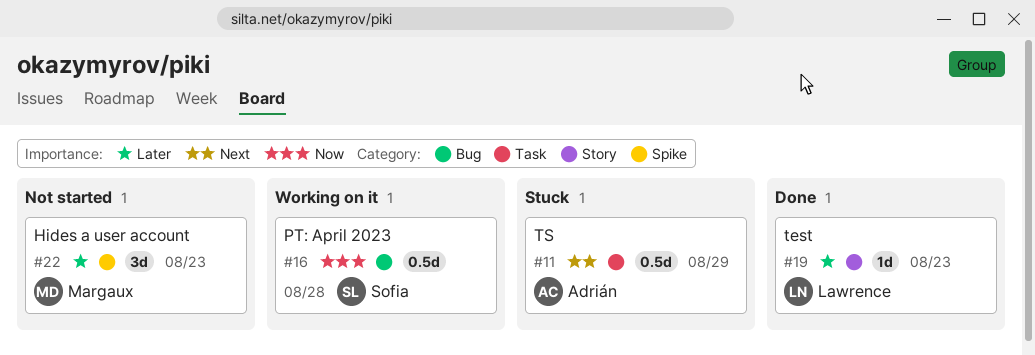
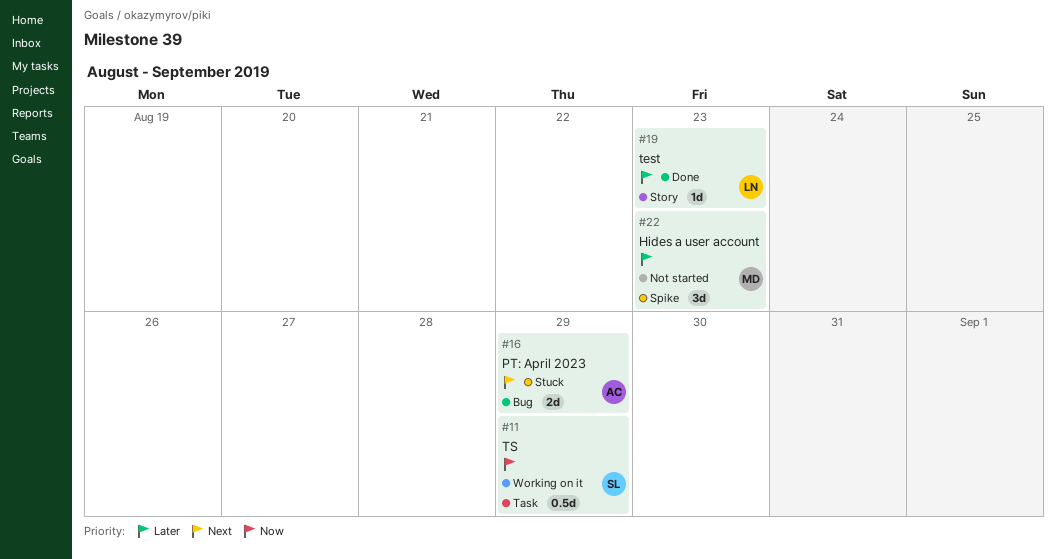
#11, status: Stuck -> Working on it
#11, owner: Adrián -> Sofia
#11, priority: Next -> Now
#16, status: Working on it -> Stuck
#16, owner: Sofia -> Adrián
#16, priority: Now -> Next
#16, estimate: 0.5d -> 2d
#16, due: Aug 28 -> Aug 29

